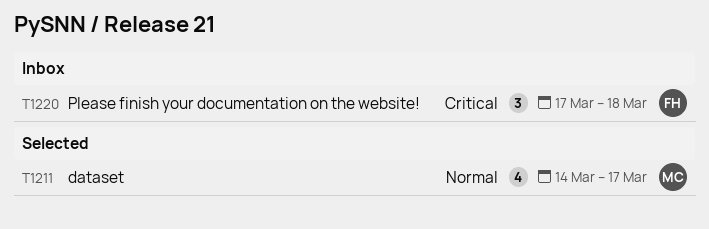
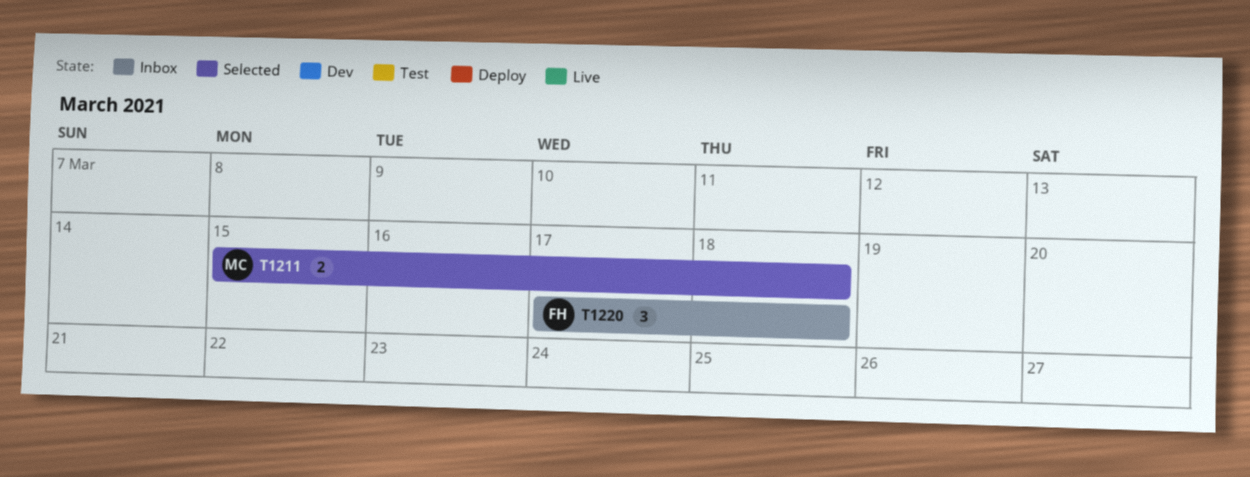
T1211, estimate: 4 -> 2
T1211, start: Mar 14 -> Mar 15
T1211, due: Mar 17 -> Mar 18

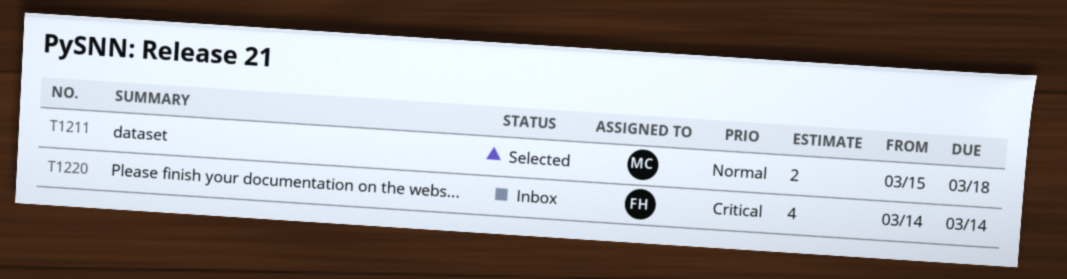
T1220, estimate: 3 -> 4
T1220, start: Mar 17 -> Mar 14
T1220, due: Mar 18 -> Mar 14

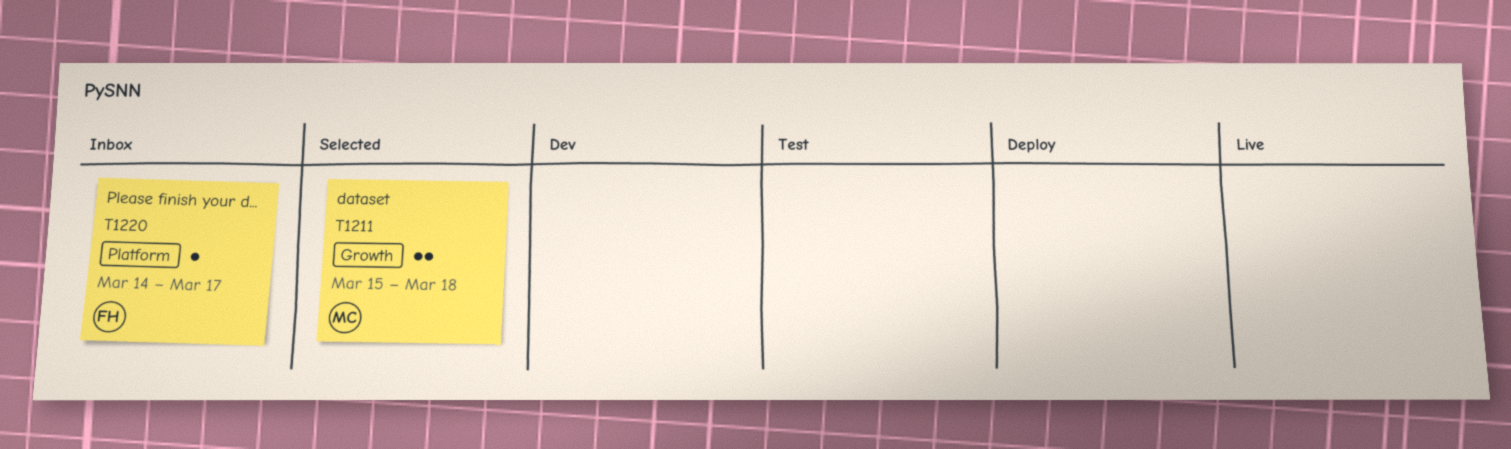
T1220, estimate: 4 -> 1
T1220, due: Mar 14 -> Mar 17

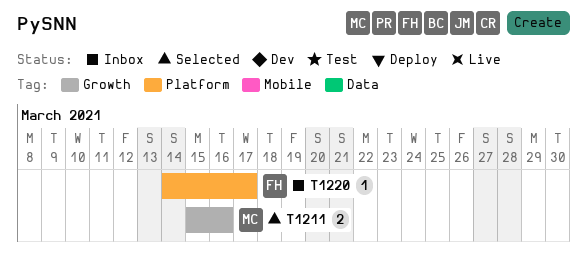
T1211, due: Mar 18 -> Mar 16

